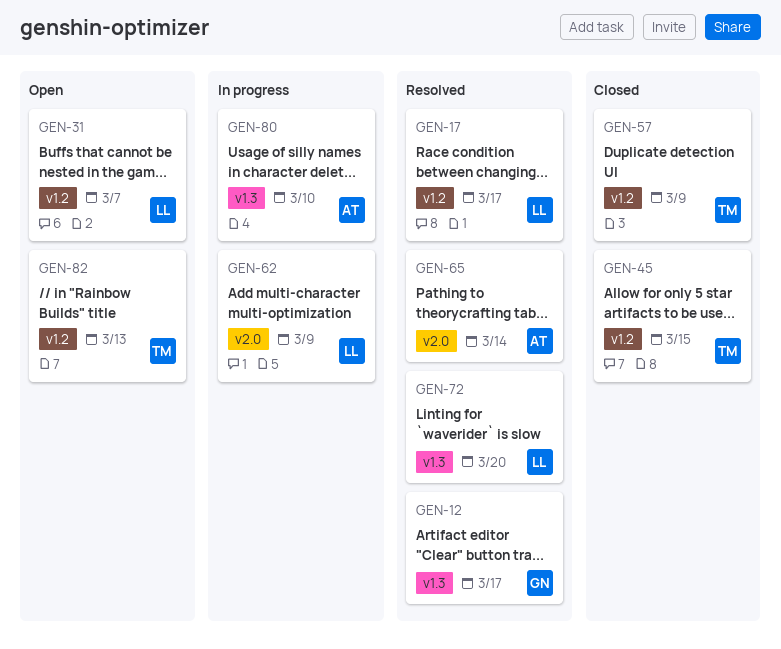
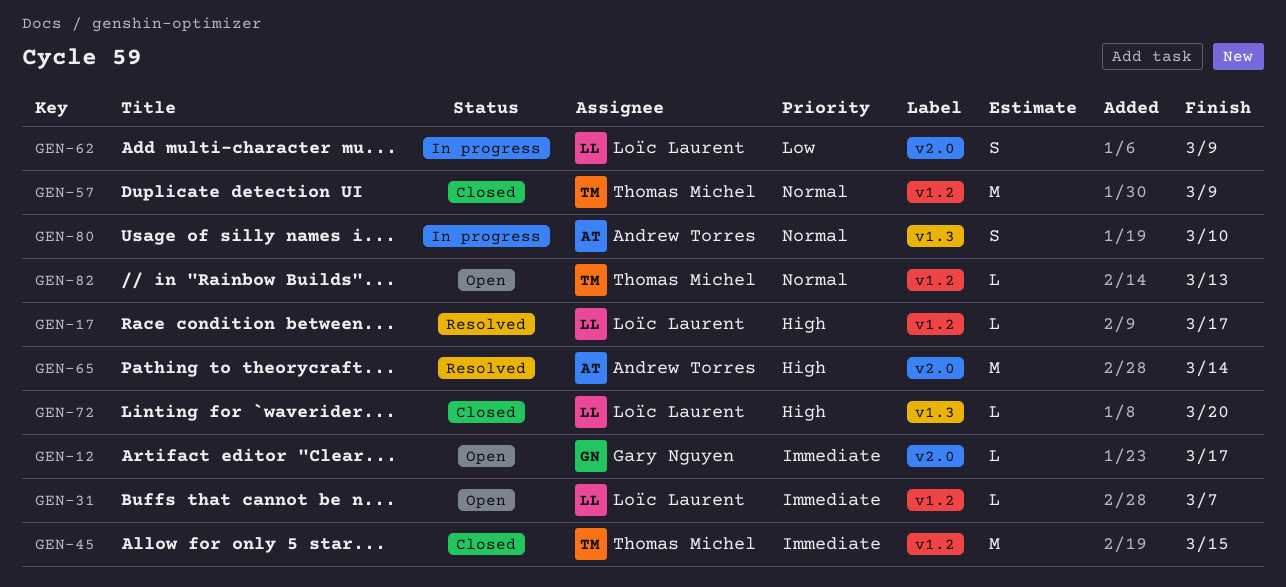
GEN-12, status: Resolved -> Open
GEN-12, label: v1.3 -> v2.0
GEN-72, status: Resolved -> Closed

